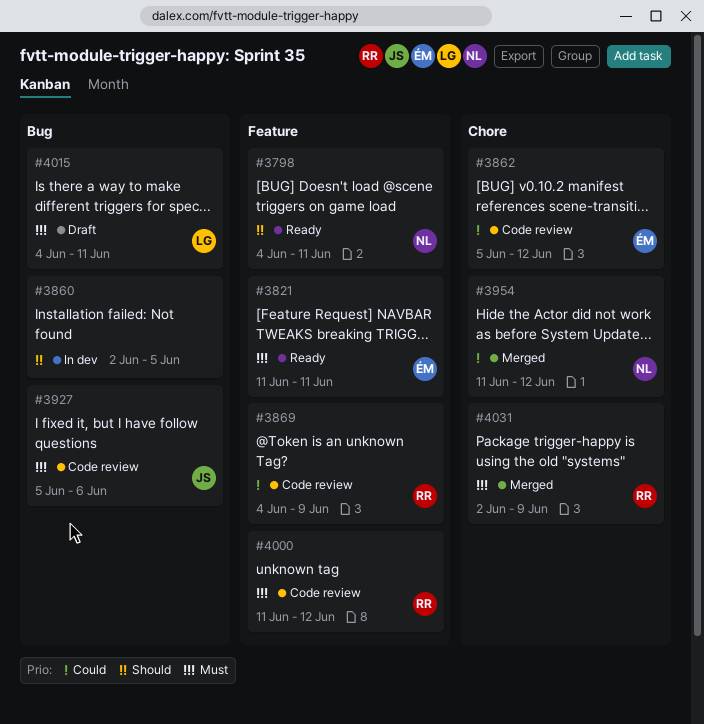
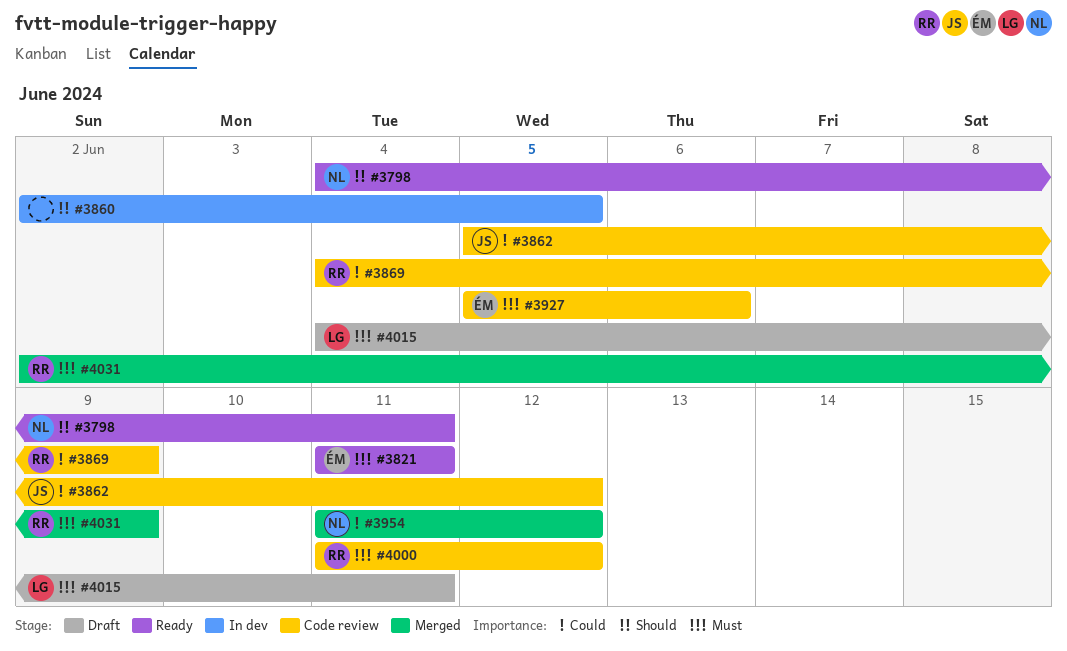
#3862, owner: ÉM -> JS
#3927, owner: JS -> ÉM

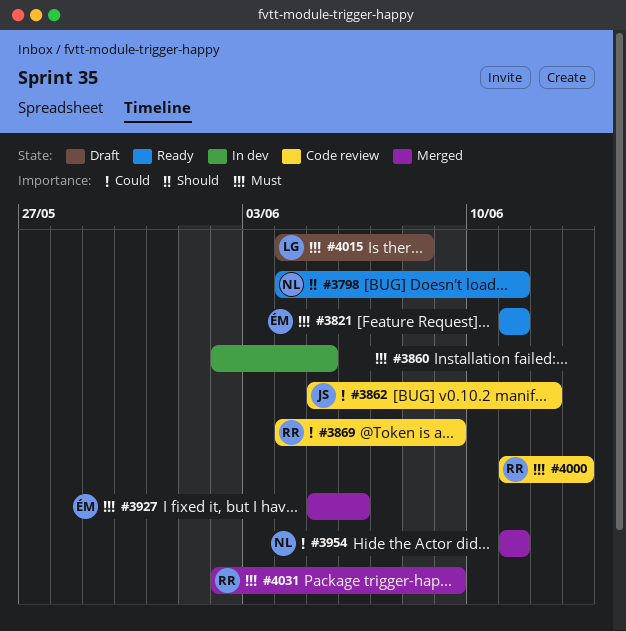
#3860, priority: Should -> Must
#3927, status: Code review -> Merged
#3954, due: Jun 12 -> Jun 11
#4000, due: Jun 12 -> Jun 13
#4015, due: Jun 11 -> Jun 8

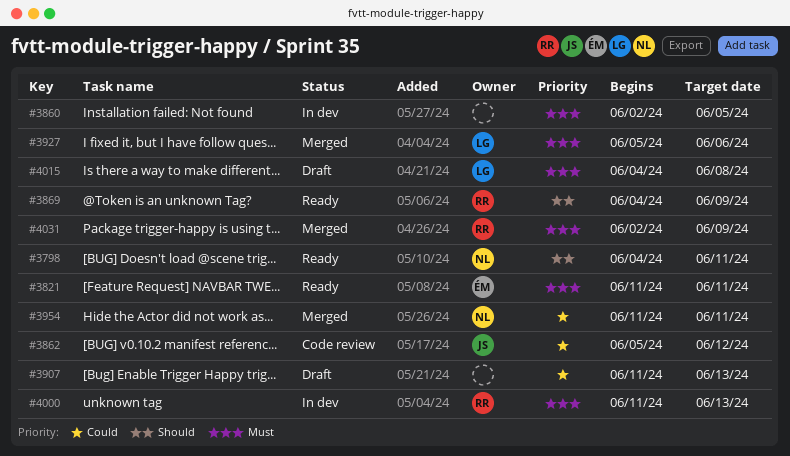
#3869, status: Code review -> Ready
#3869, priority: Could -> Should
#3907: none -> present
#3927, owner: ÉM -> LG
#4000, status: Code review -> In dev

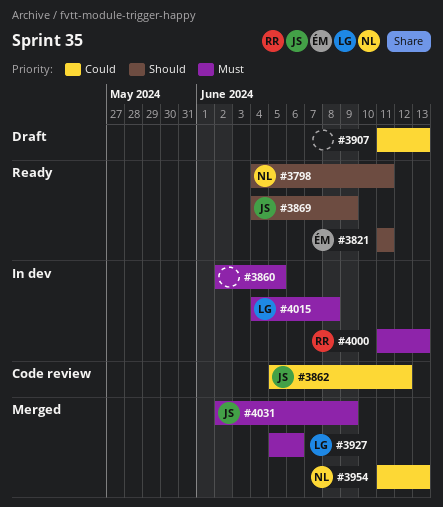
#3821, priority: Must -> Should
#3869, owner: RR -> JS
#3954, due: Jun 11 -> Jun 13
#4015, status: Draft -> In dev
#4031, owner: RR -> JS

